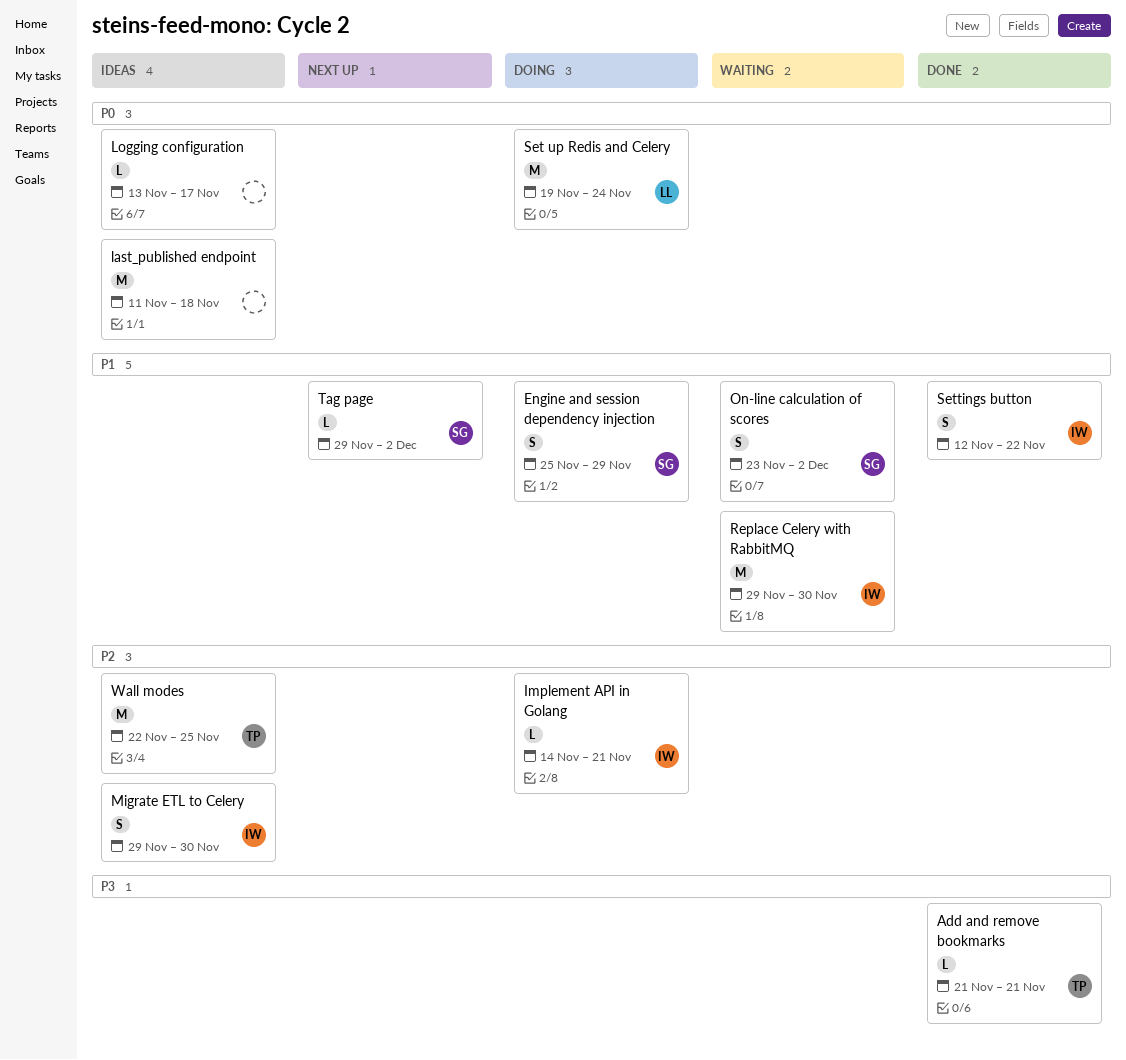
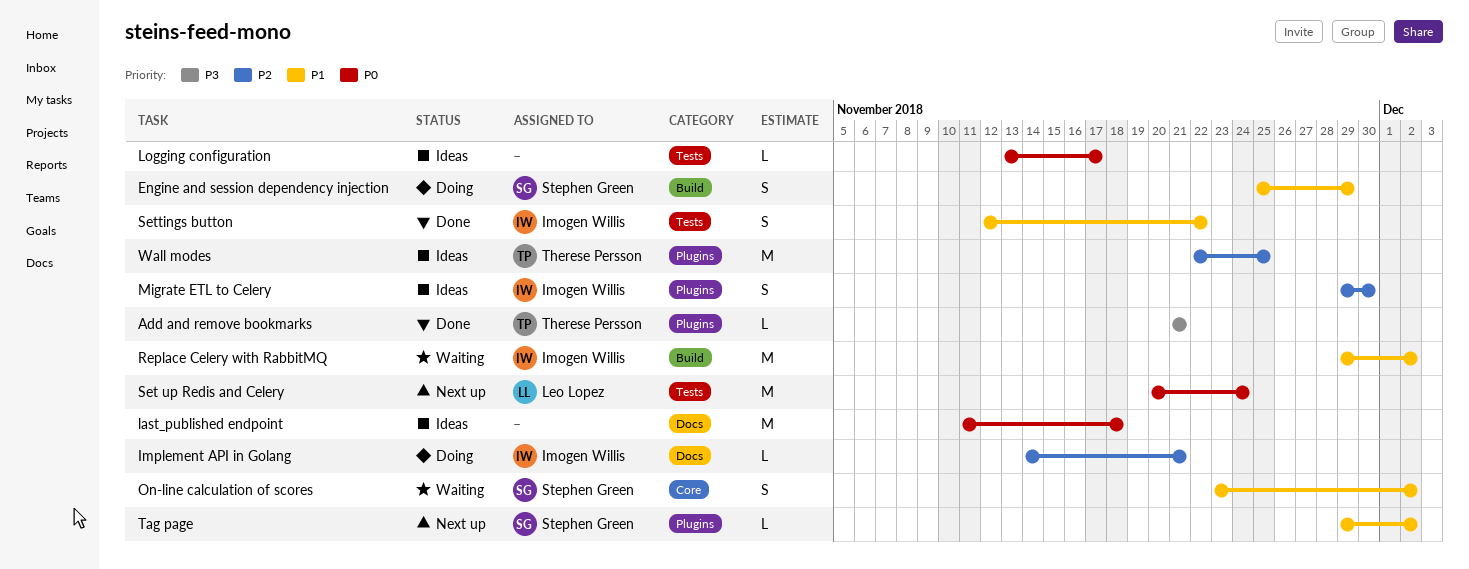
Replace Celery with RabbitMQ, due: Nov 30 -> Dec 2
Set up Redis and Celery, status: Doing -> Next up
Set up Redis and Celery, start: Nov 19 -> Nov 20

